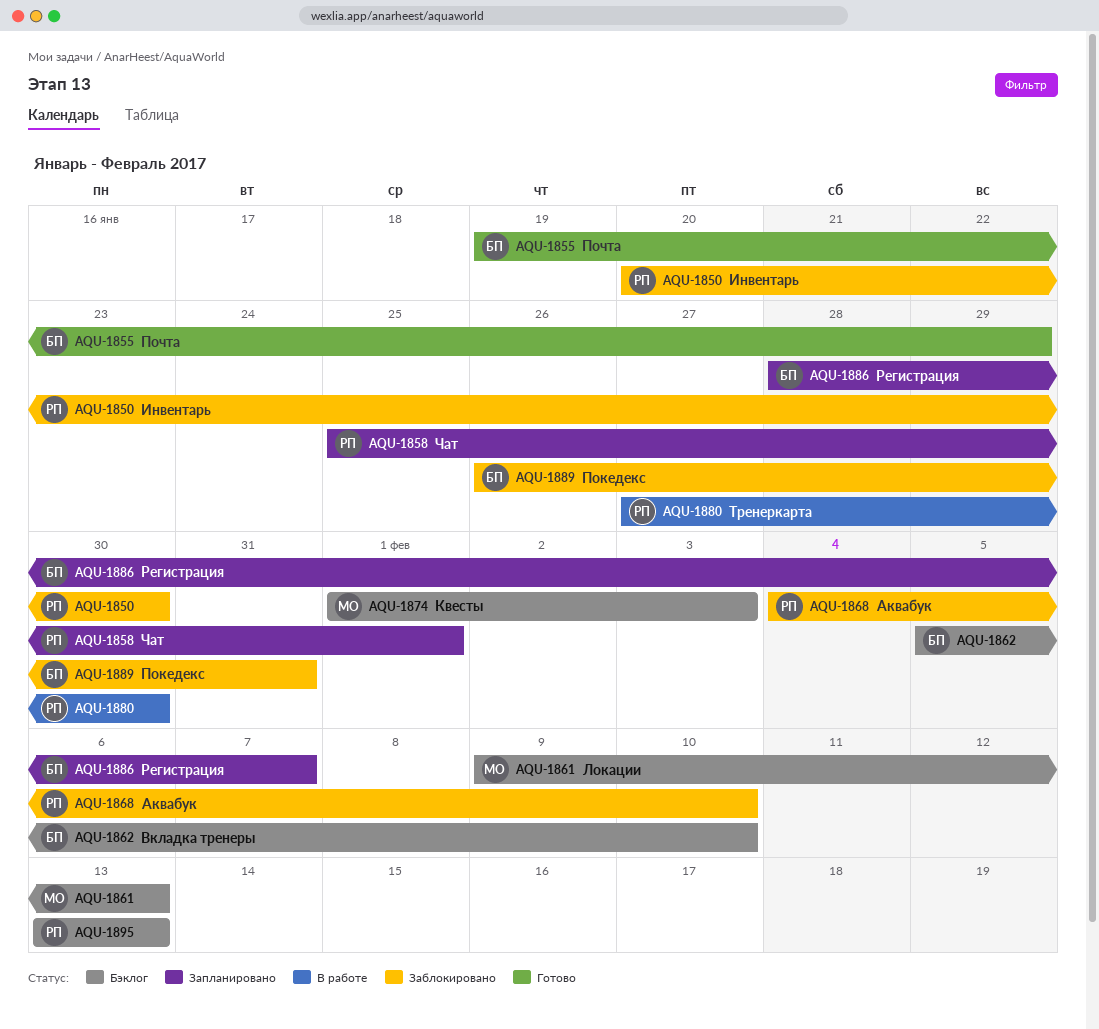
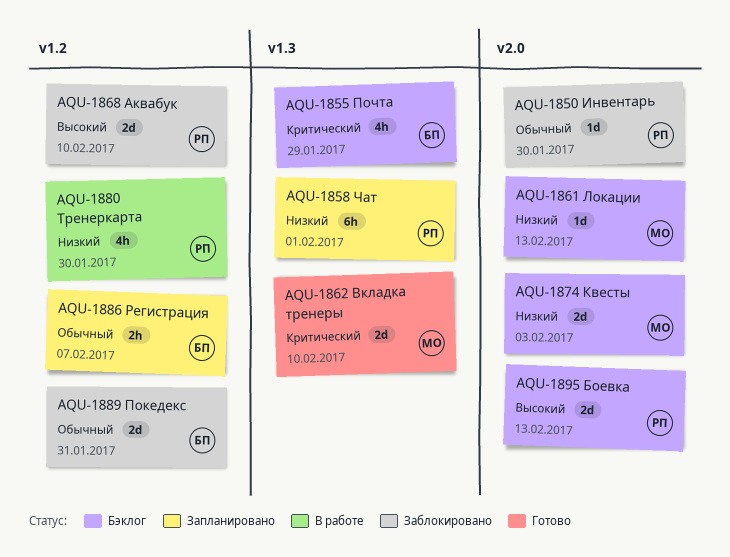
AQU-1855, status: Готово -> Бэклог
AQU-1862, status: Бэклог -> Готово
AQU-1862, owner: БП -> МО

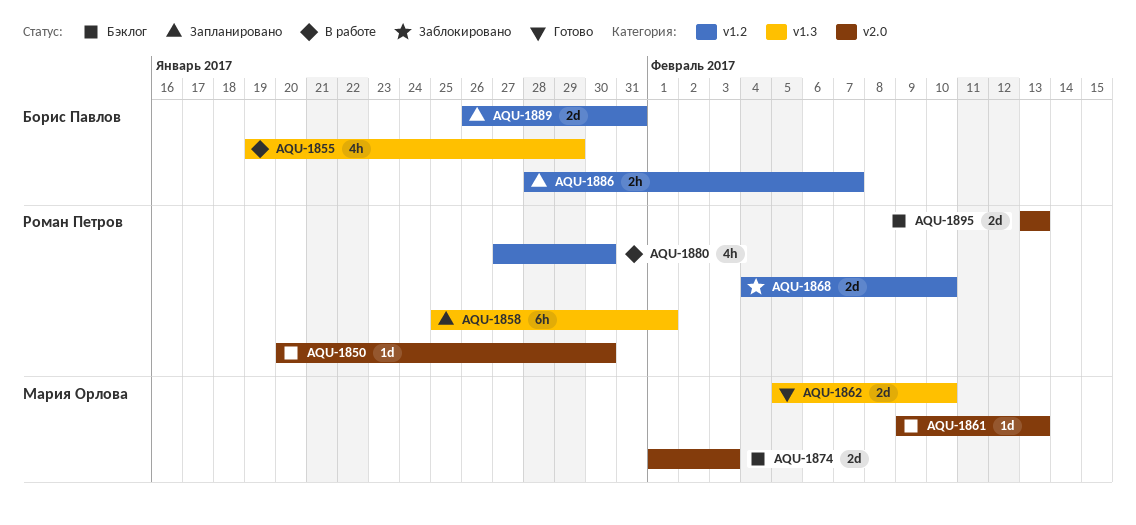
AQU-1850, status: Заблокировано -> Бэклог
AQU-1855, status: Бэклог -> В работе
AQU-1889, status: Заблокировано -> Запланировано

